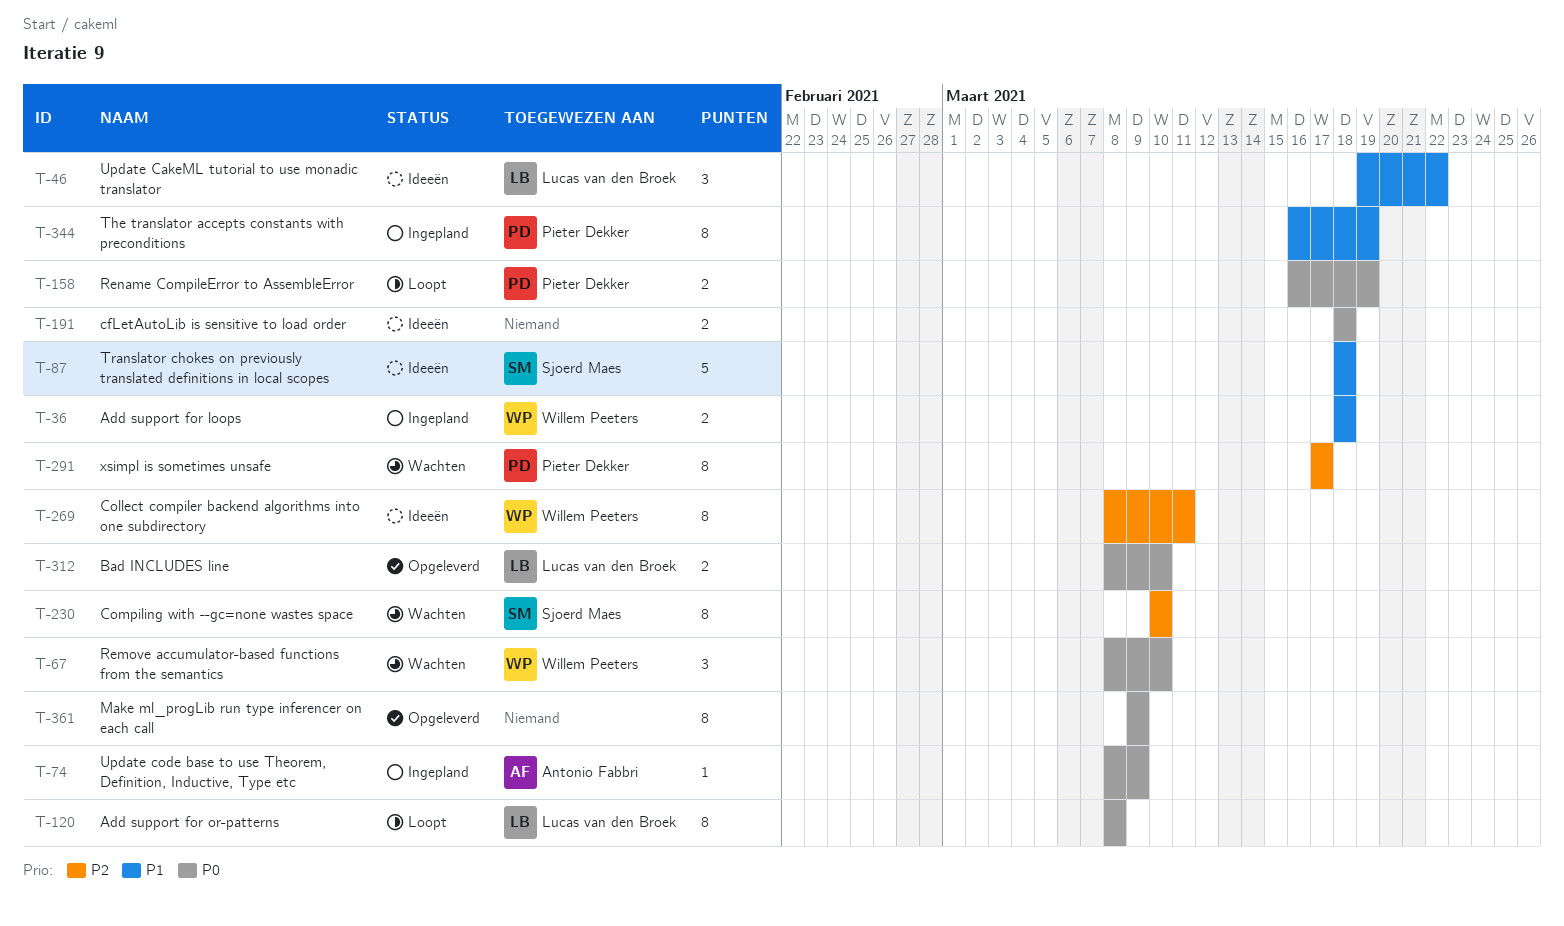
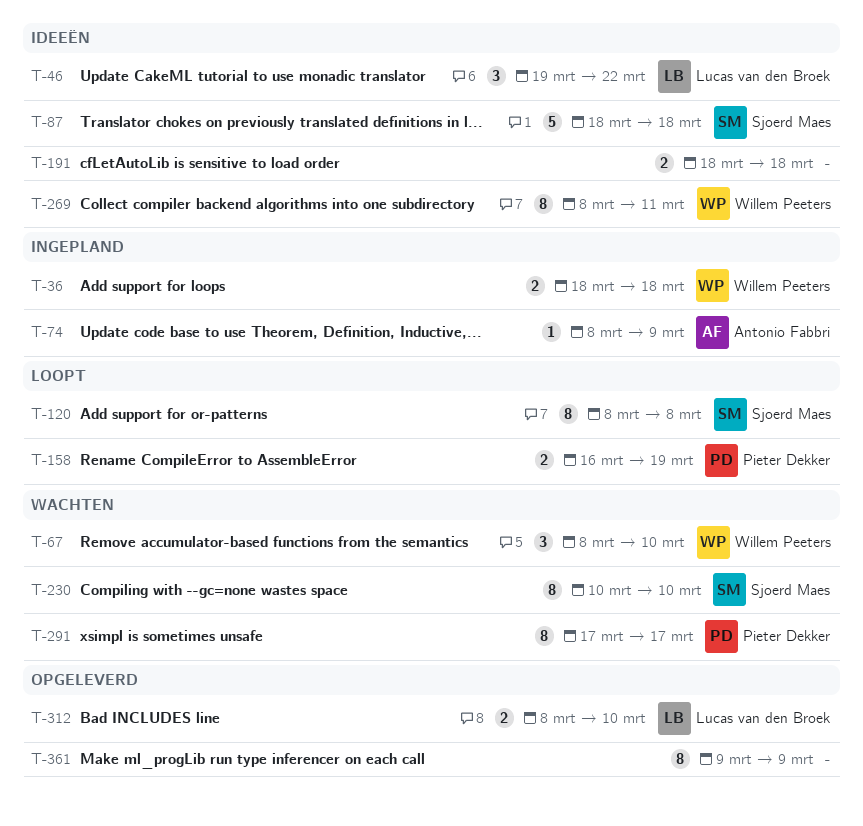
T-120, owner: Lucas van den Broek -> Sjoerd Maes
T-344: present -> none

